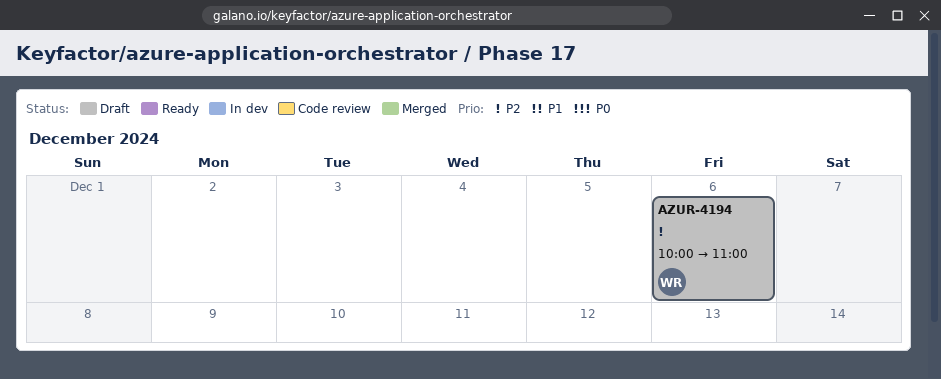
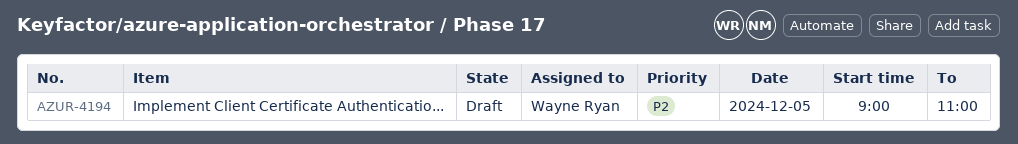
AZUR-4194, day: Dec 6 -> Dec 5
AZUR-4194, begins: 10:00 -> 09:00

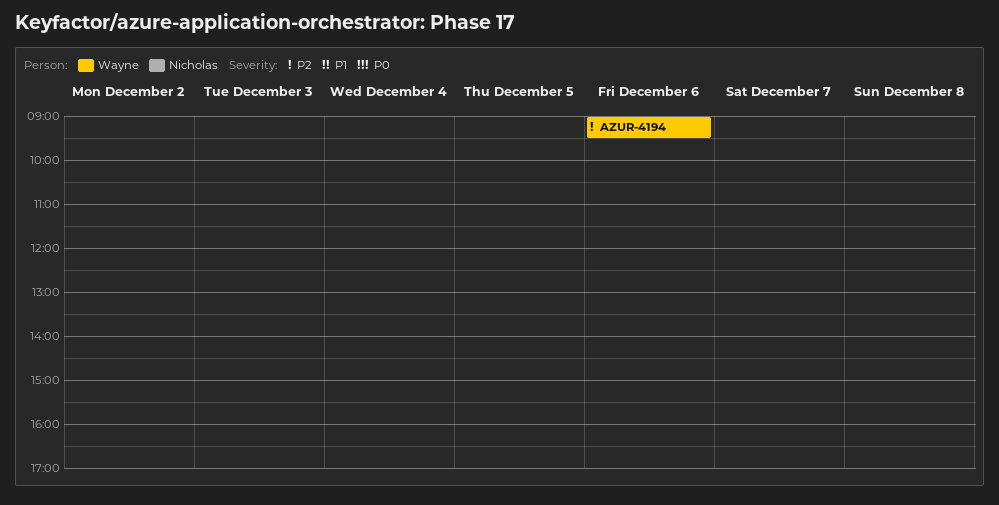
AZUR-4194, day: Dec 5 -> Dec 6
AZUR-4194, ends: 11:00 -> 09:30

